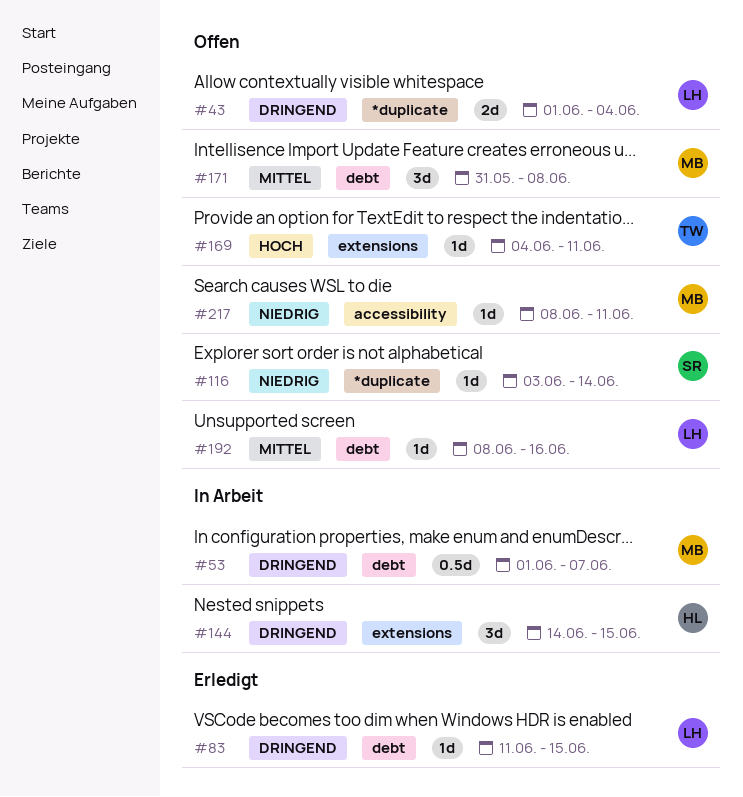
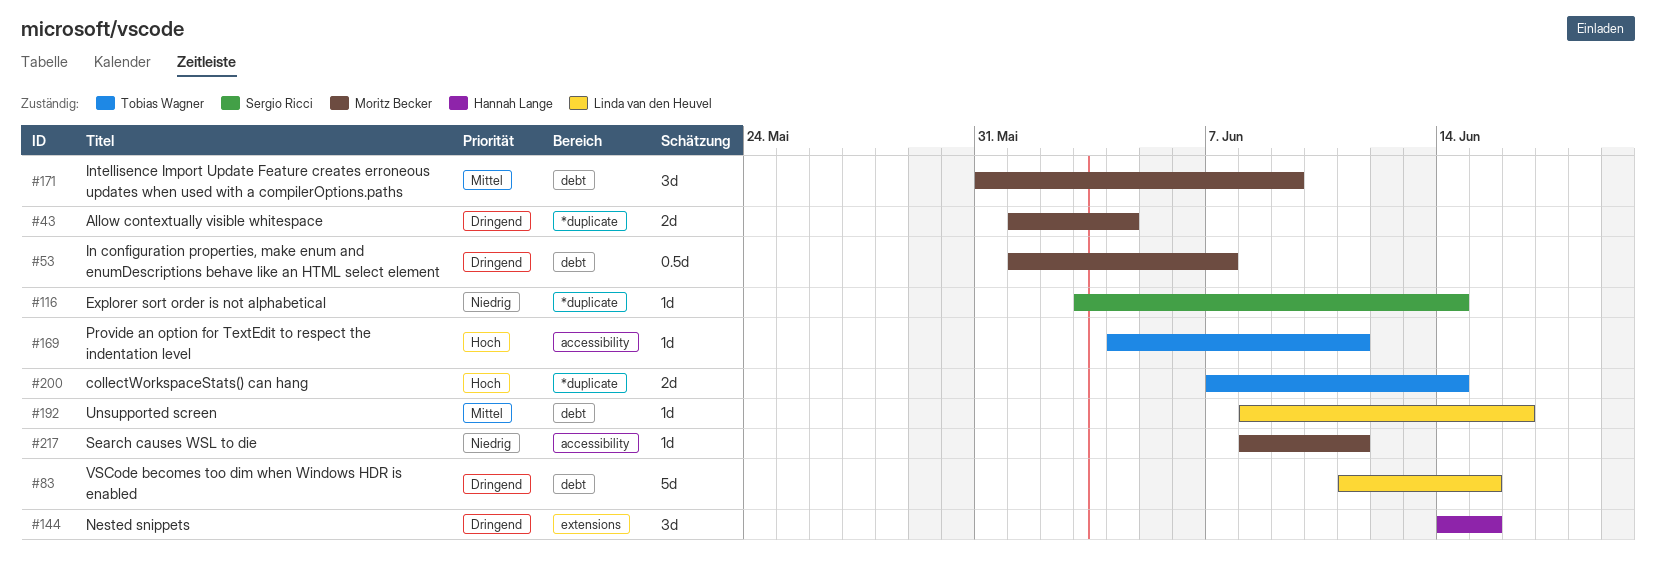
#43, owner: Linda van den Heuvel -> Moritz Becker
#83, estimate: 1d -> 5d
#169, label: extensions -> accessibility
#171, due: Jun 8 -> Jun 9
#200: none -> present

